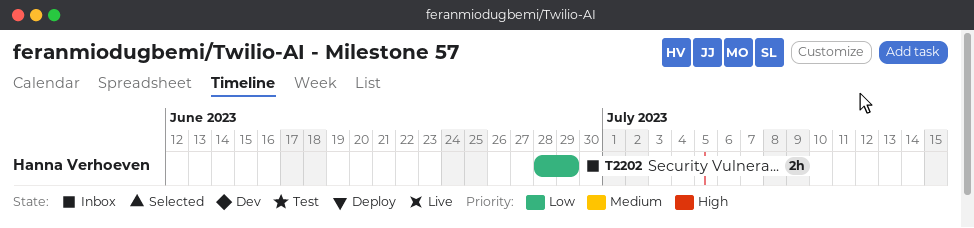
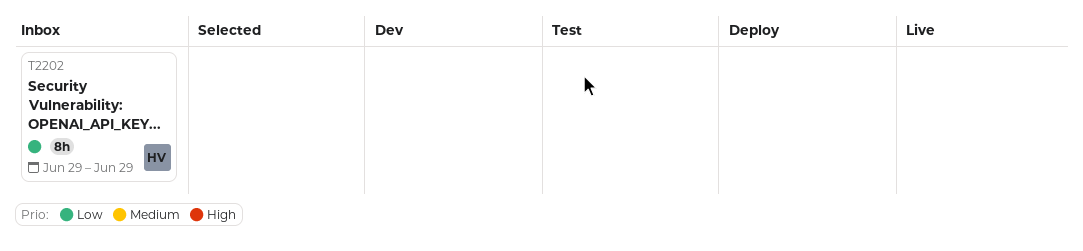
T2202, estimate: 2h -> 8h
T2202, start: Jun 28 -> Jun 29

